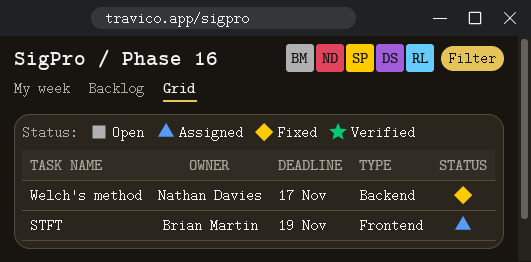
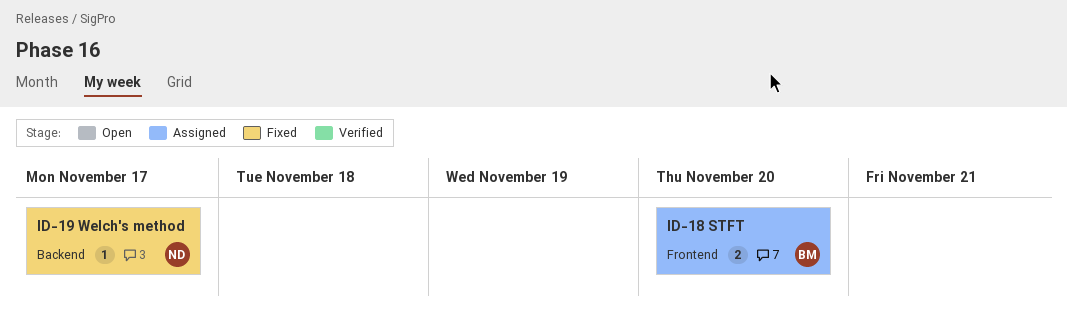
STFT, due: Nov 19 -> Nov 20

